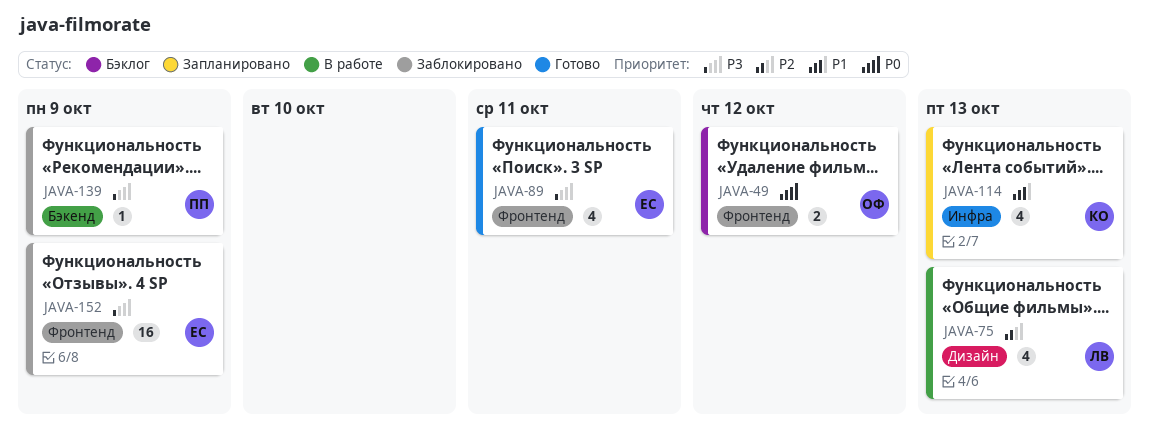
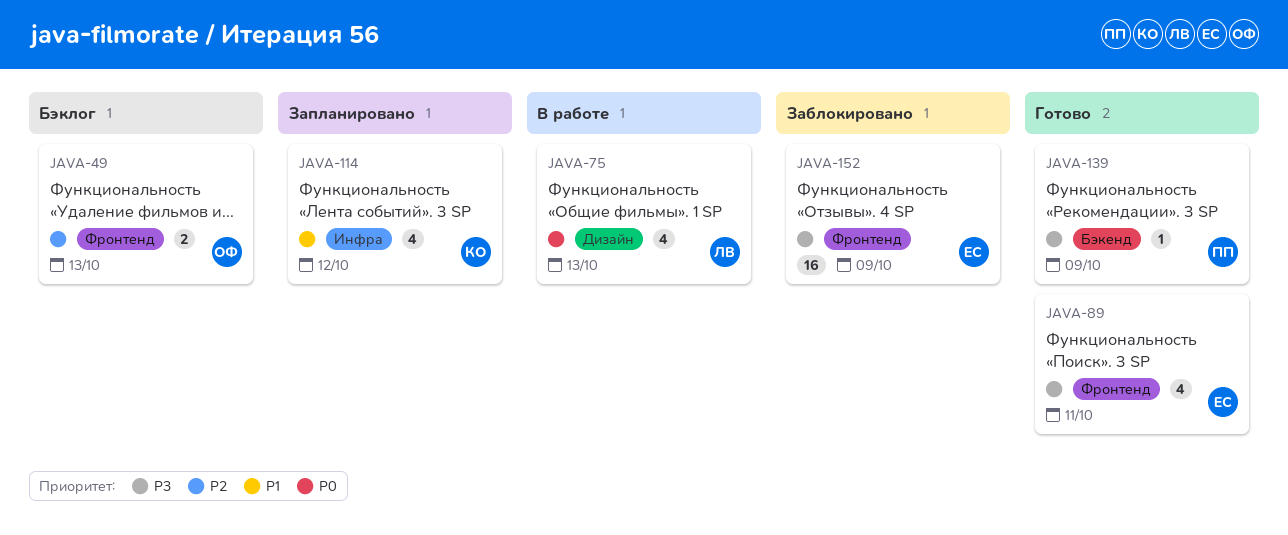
JAVA-49, priority: P0 -> P2
JAVA-49, due: Oct 12 -> Oct 13
JAVA-75, priority: P2 -> P0
JAVA-114, due: Oct 13 -> Oct 12
JAVA-139, status: Заблокировано -> Готово

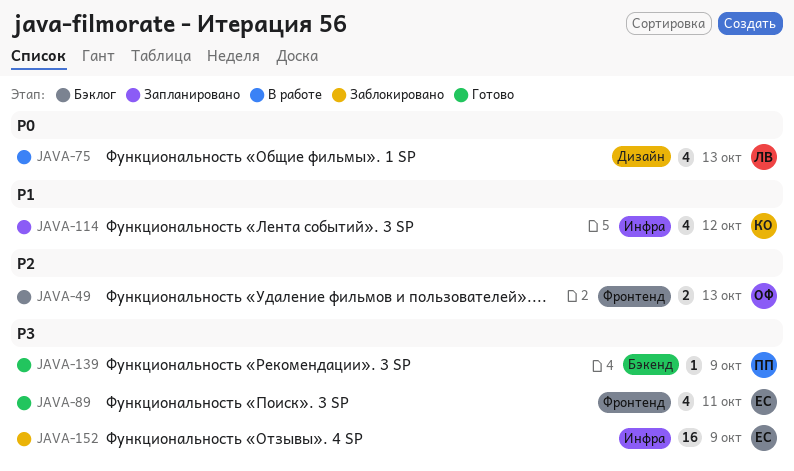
JAVA-152, label: Фронтенд -> Инфра

